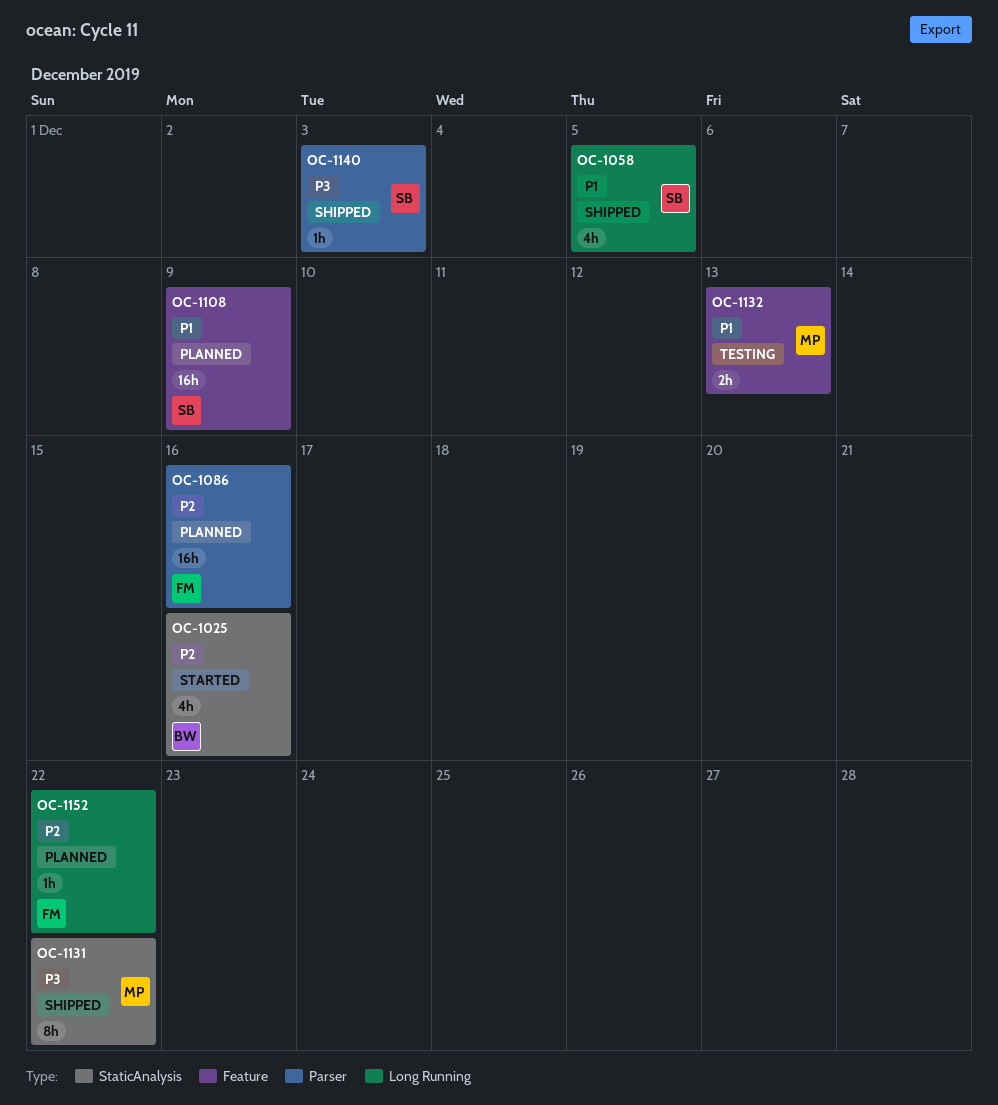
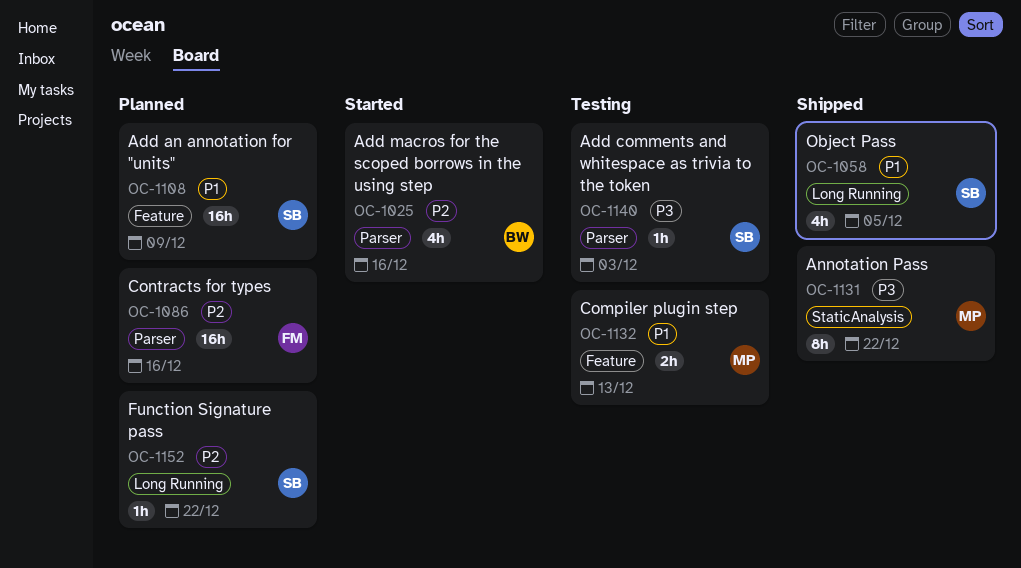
OC-1025, label: StaticAnalysis -> Parser
OC-1140, status: Shipped -> Testing
OC-1152, owner: FM -> SB

